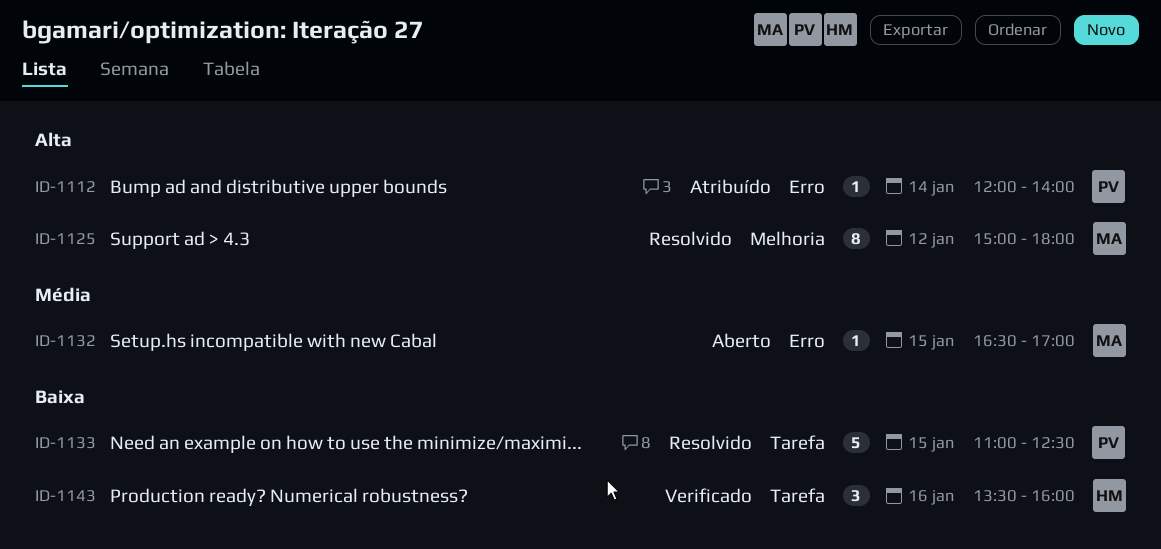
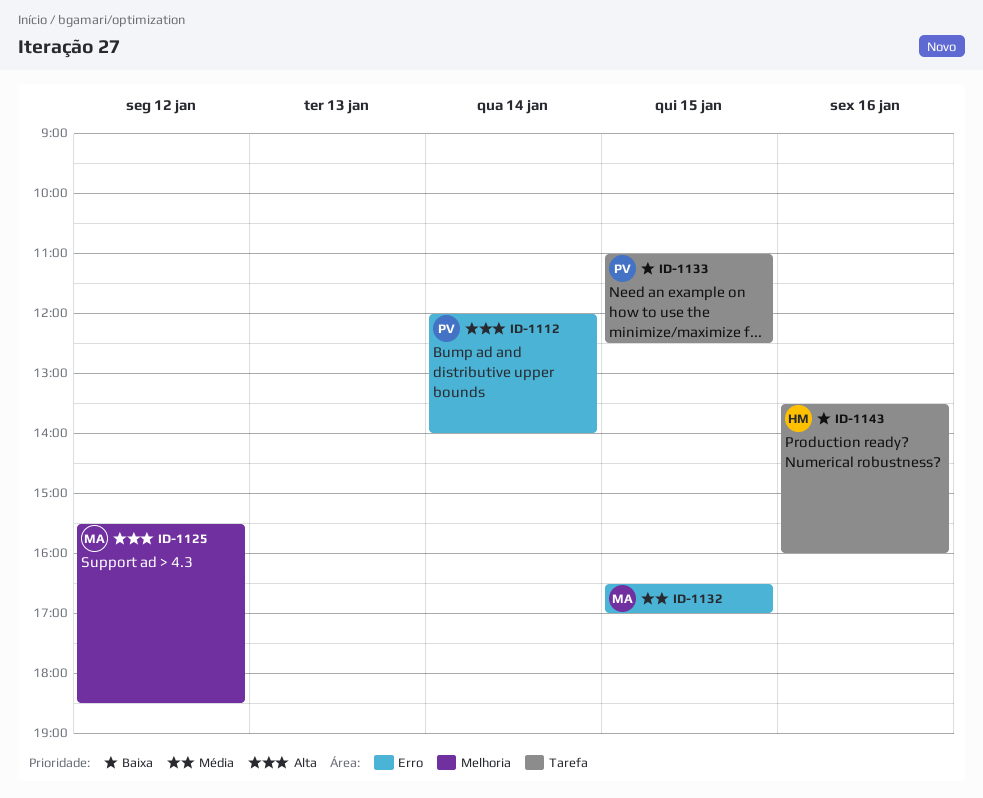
ID-1125, begins: 15:00 -> 15:30
ID-1125, ends: 18:00 -> 18:30

